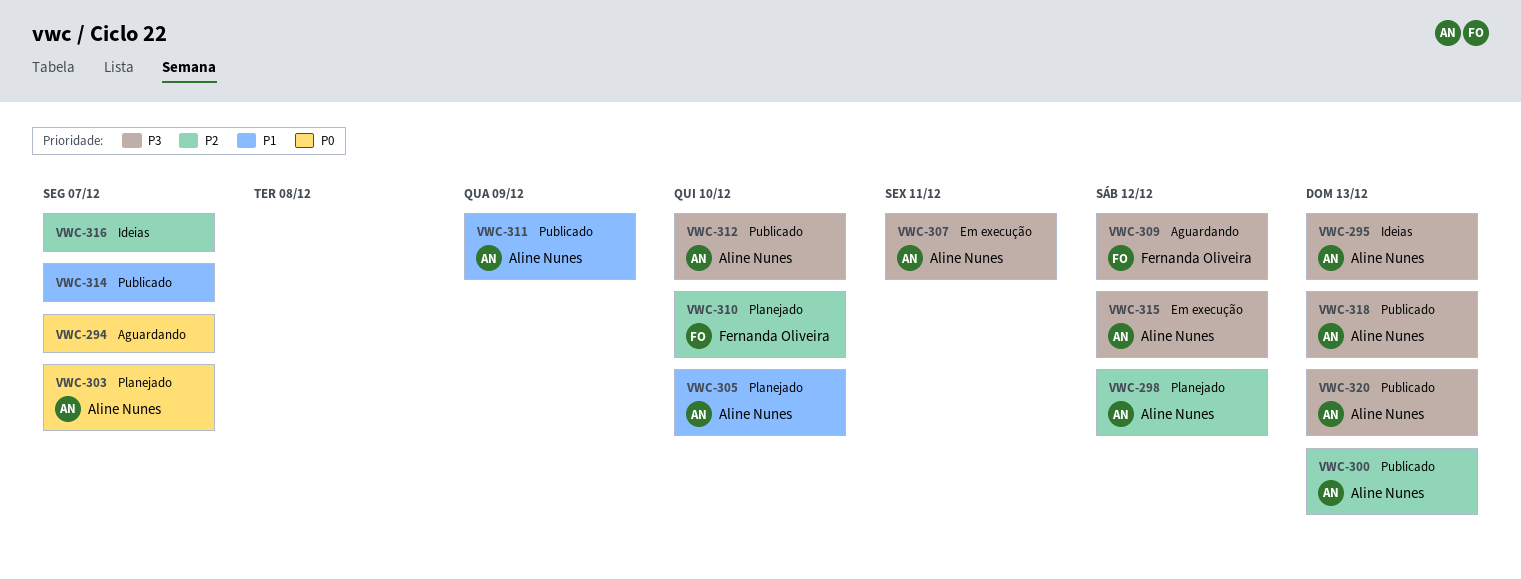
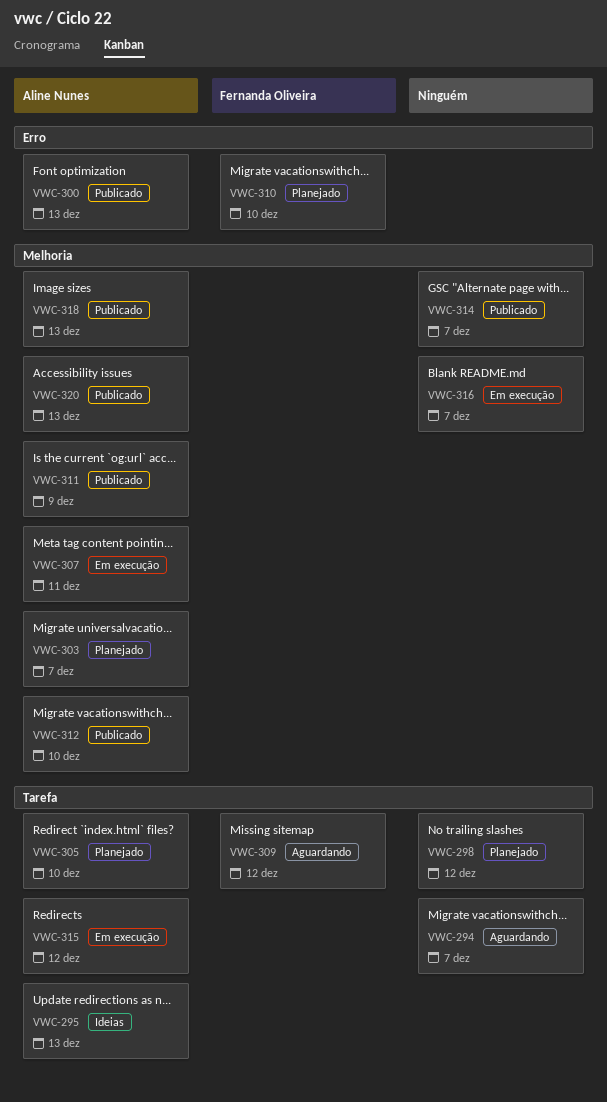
VWC-298, owner: Aline Nunes -> none
VWC-316, status: Ideias -> Em execução

